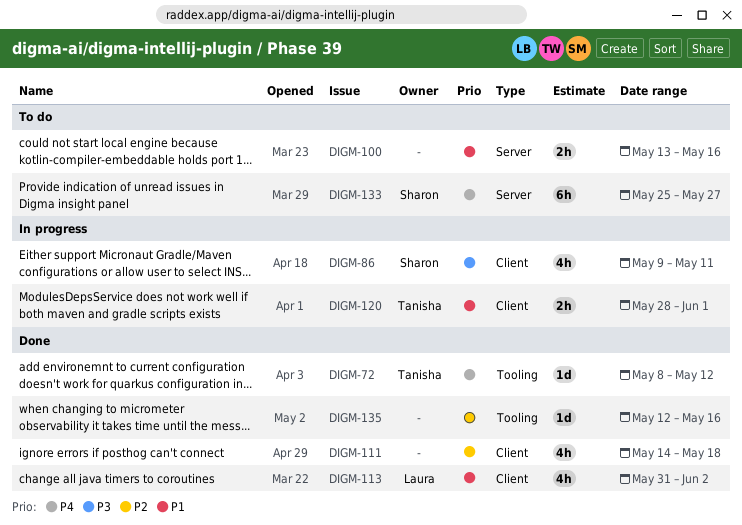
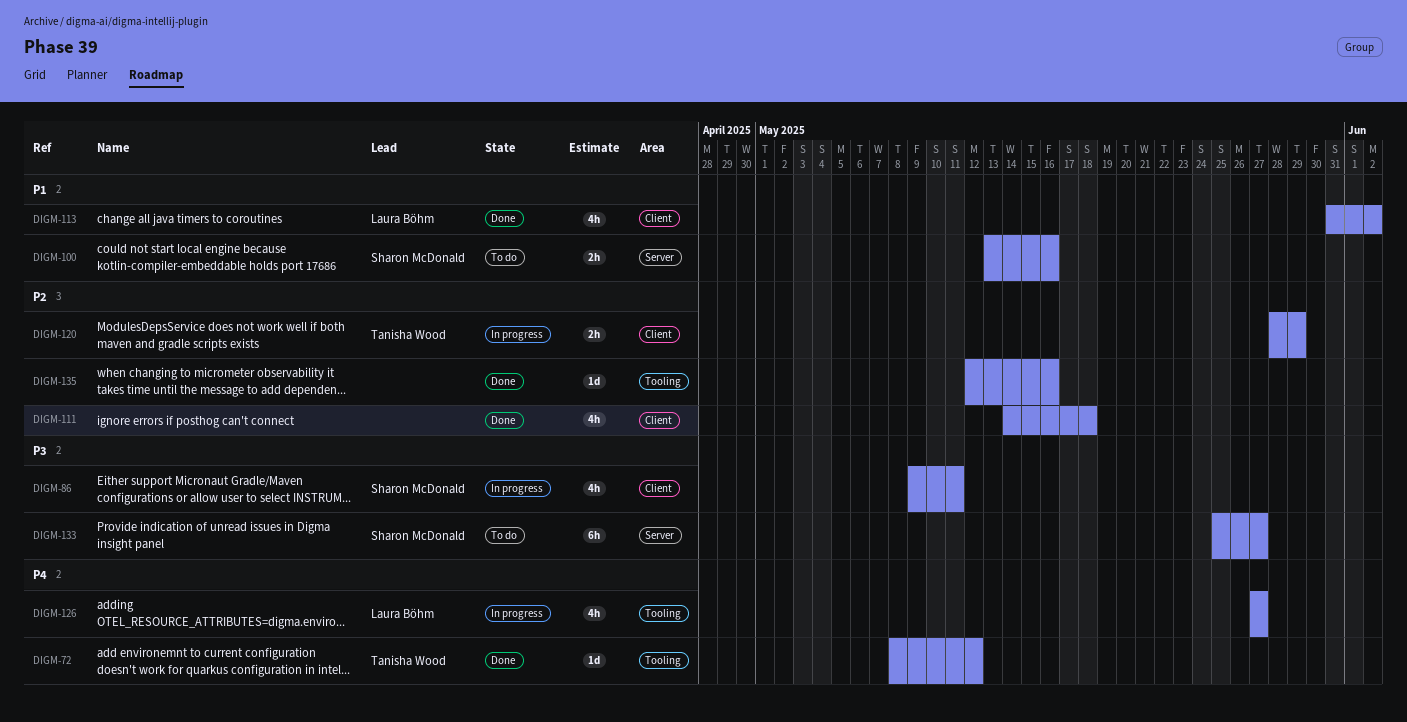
DIGM-100, owner: none -> Sharon McDonald
DIGM-120, priority: P1 -> P2
DIGM-120, due: Jun 1 -> May 29
DIGM-126: none -> present
DIGM-133, priority: P4 -> P3

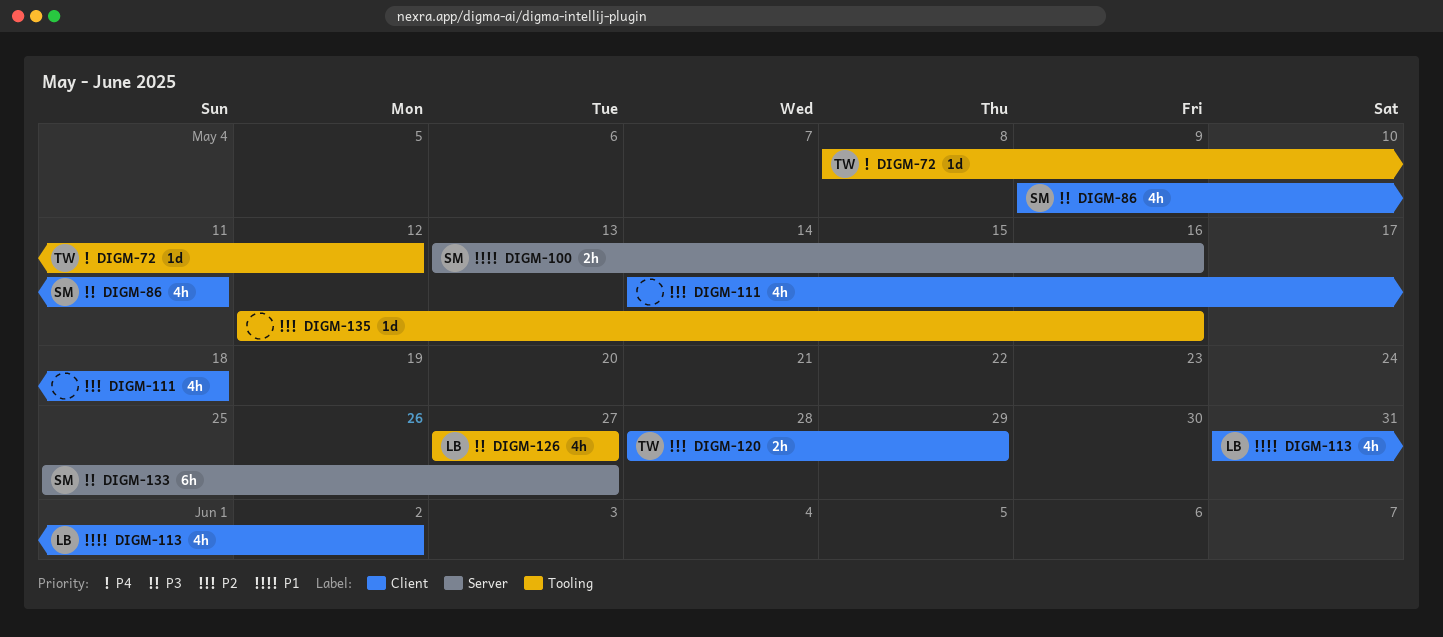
DIGM-126, priority: P4 -> P3

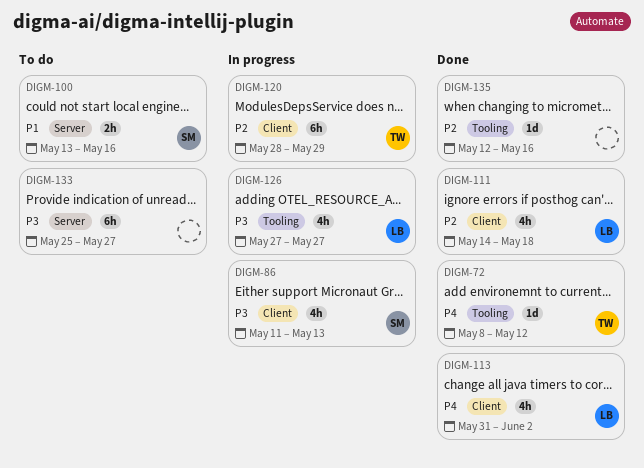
DIGM-86, start: May 9 -> May 11
DIGM-86, due: May 11 -> May 13
DIGM-111, owner: none -> LB
DIGM-113, priority: P1 -> P4
DIGM-120, estimate: 2h -> 6h
DIGM-133, owner: SM -> none

